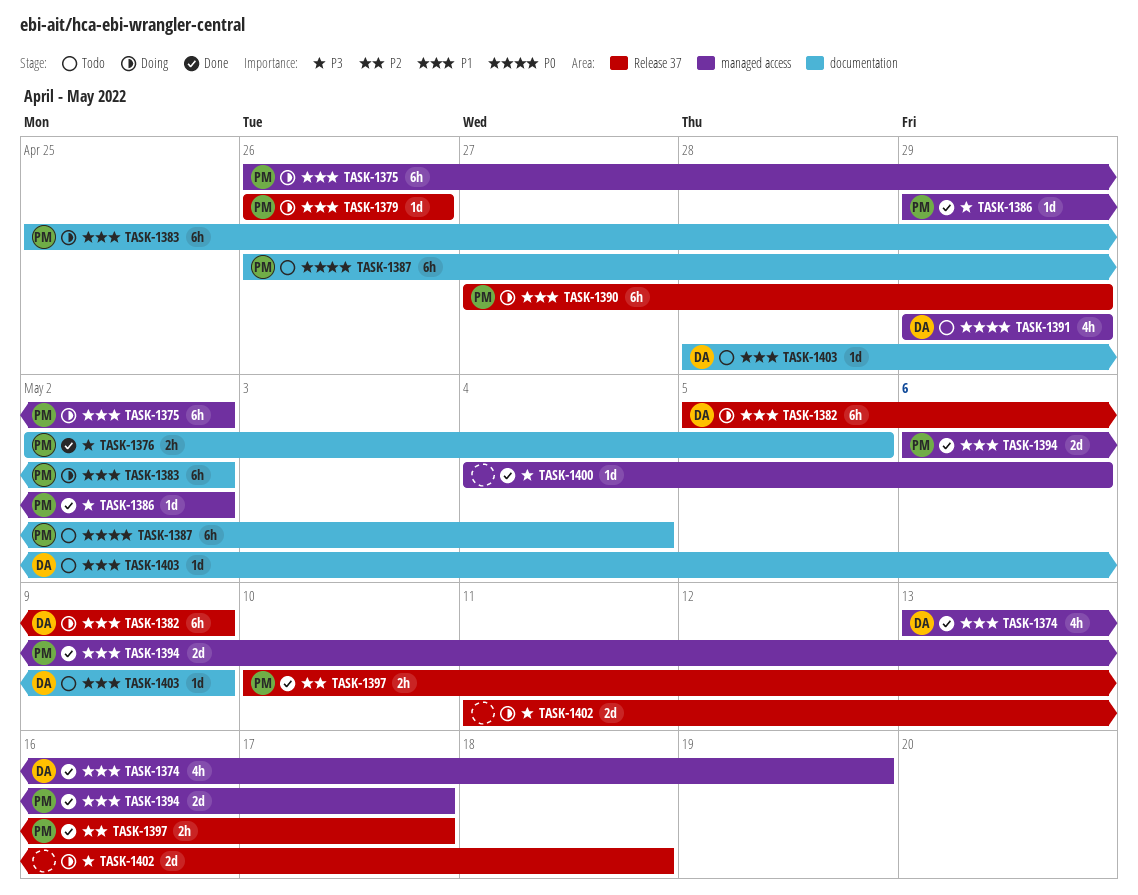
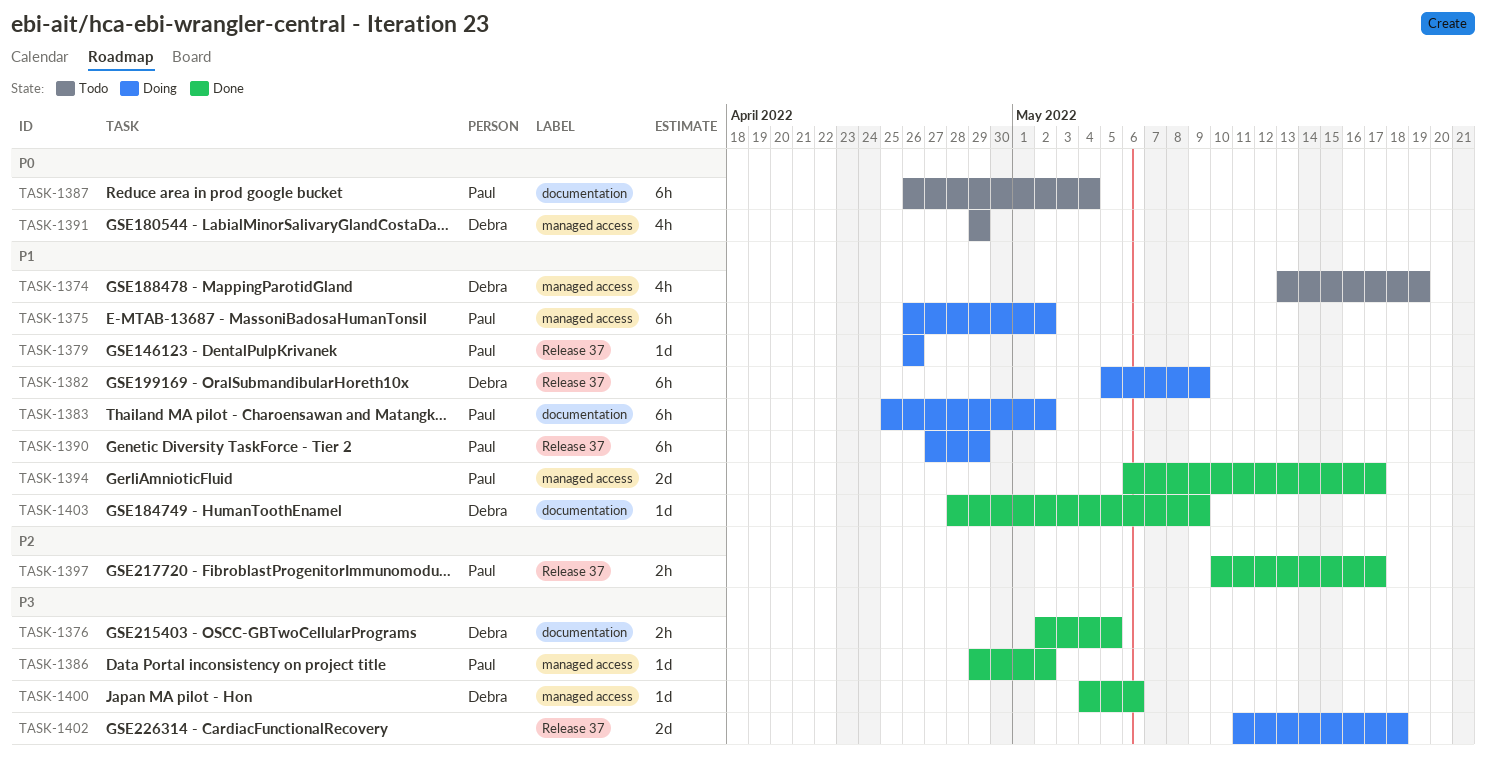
TASK-1374, status: Done -> Todo
TASK-1376, owner: Paul -> Debra
TASK-1400, owner: none -> Debra
TASK-1403, status: Todo -> Done

